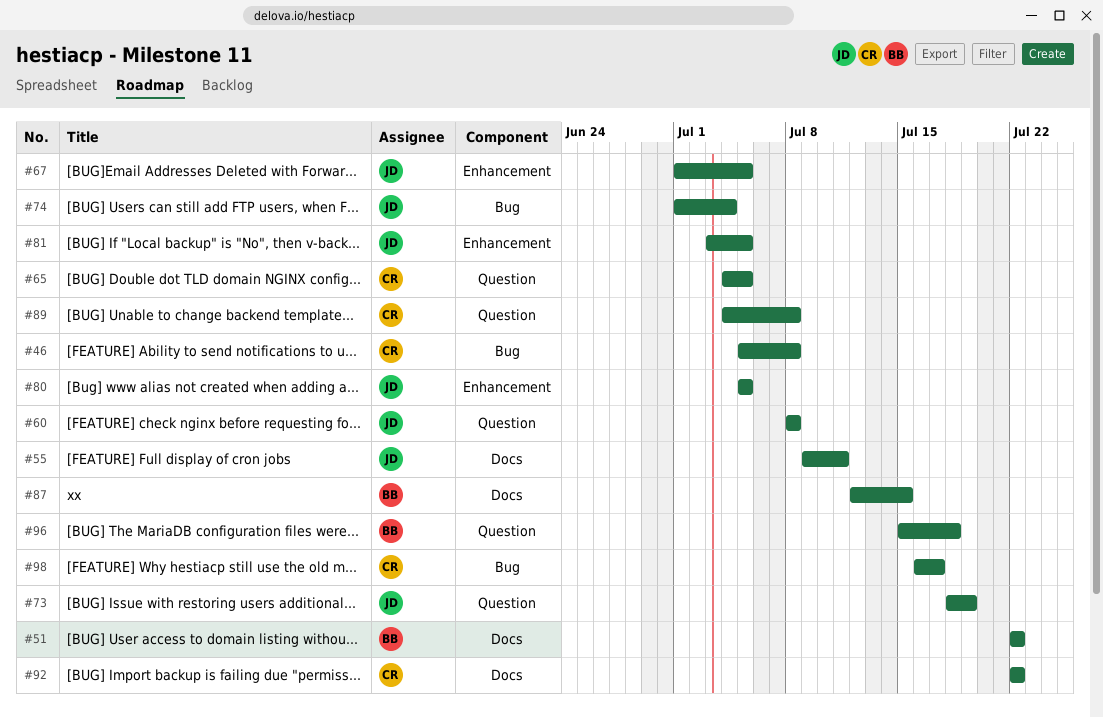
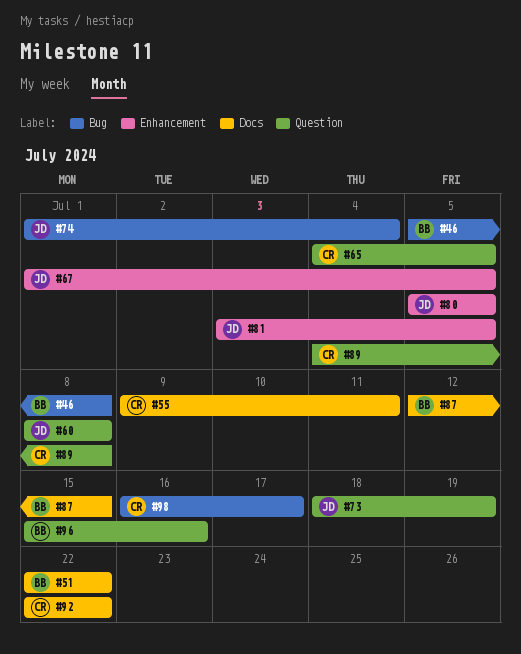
#46, owner: CR -> BB
#55, owner: JD -> CR
#96, due: Jul 18 -> Jul 16

